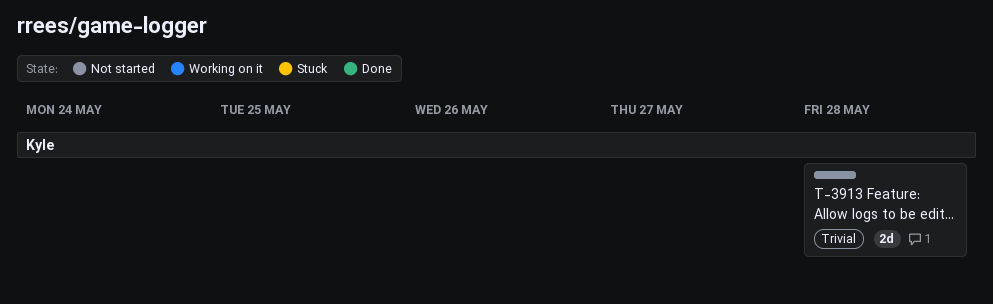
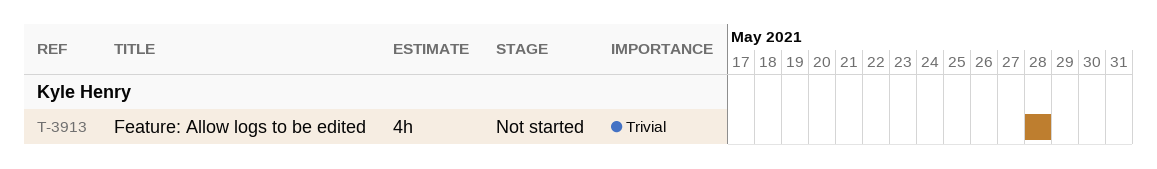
T-3913, estimate: 2d -> 4h

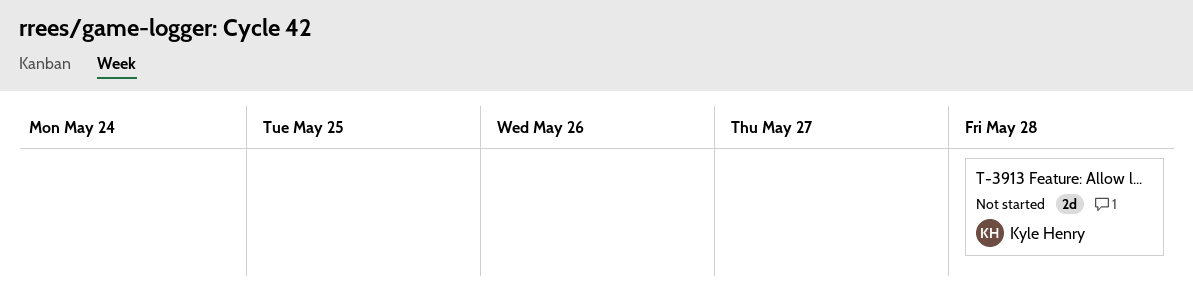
T-3913, estimate: 4h -> 2d

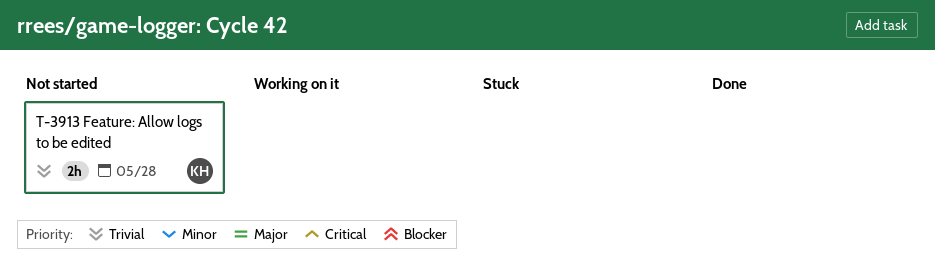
T-3913, estimate: 2d -> 2h

